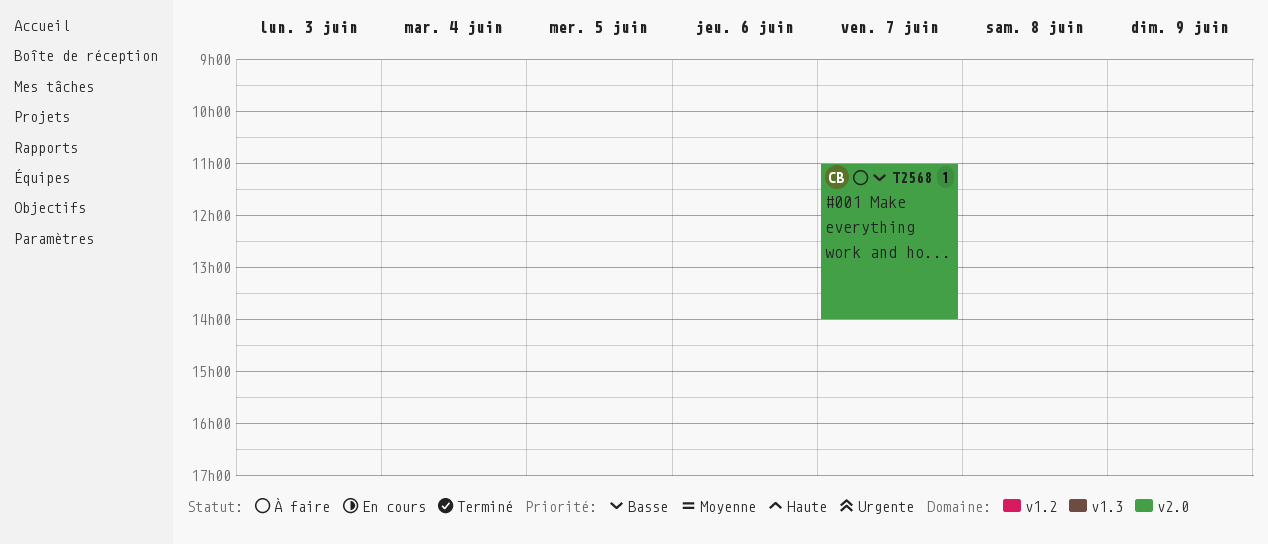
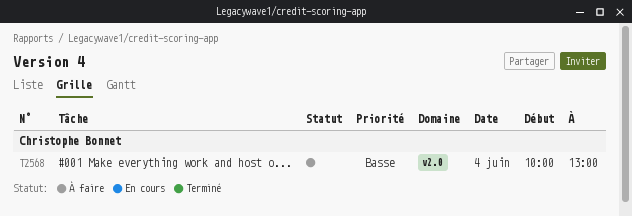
T2568, day: Jun 7 -> Jun 4
T2568, begins: 11:00 -> 10:00
T2568, ends: 14:00 -> 13:00

